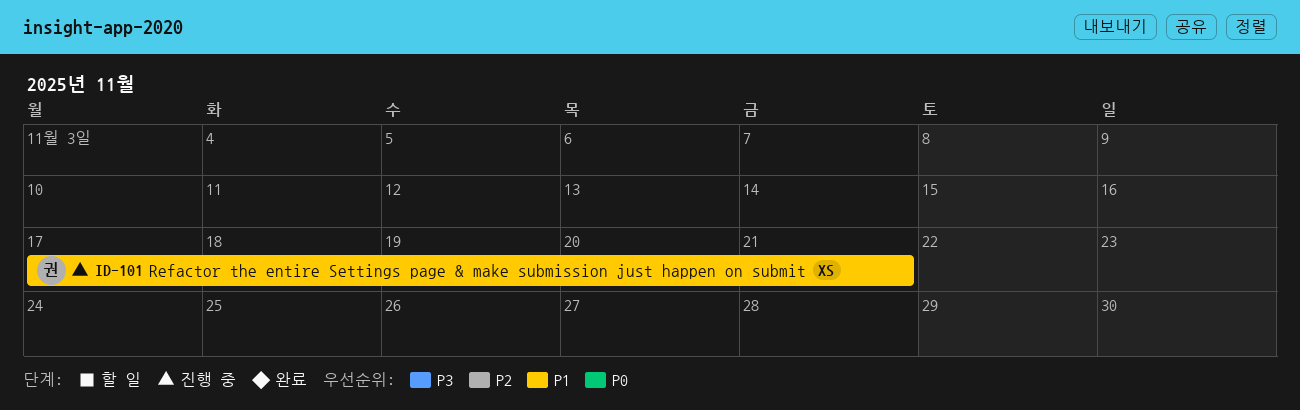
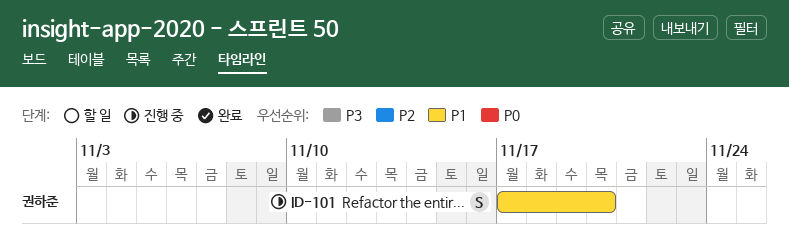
ID-101, estimate: XS -> S
ID-101, due: Nov 21 -> Nov 20

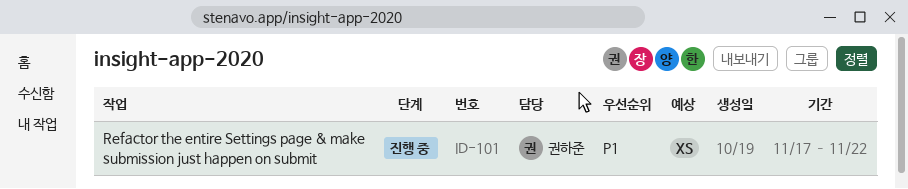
ID-101, estimate: S -> XS
ID-101, due: Nov 20 -> Nov 22

